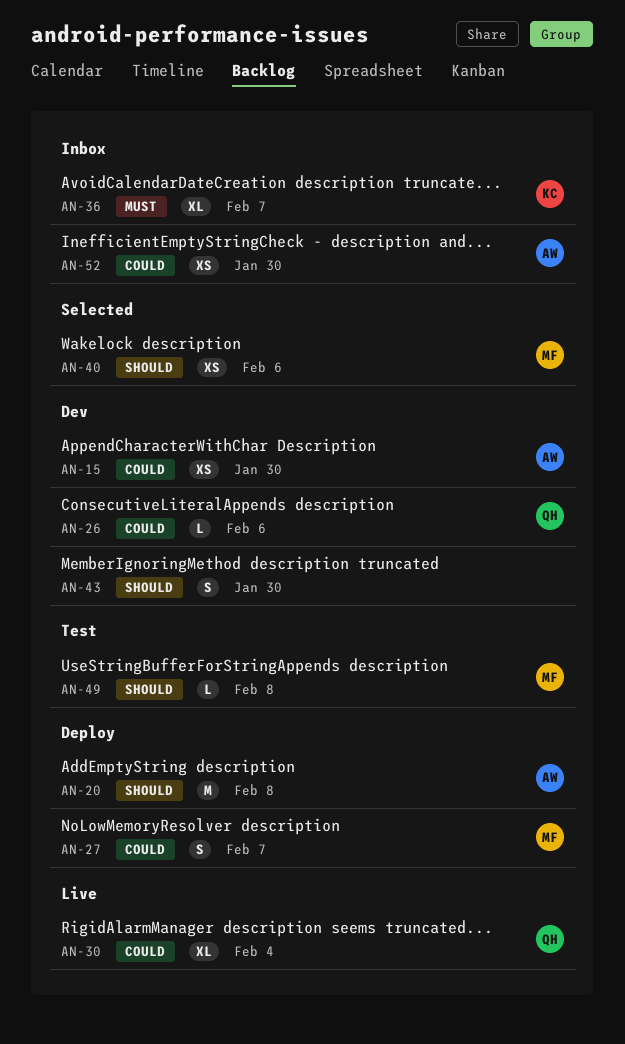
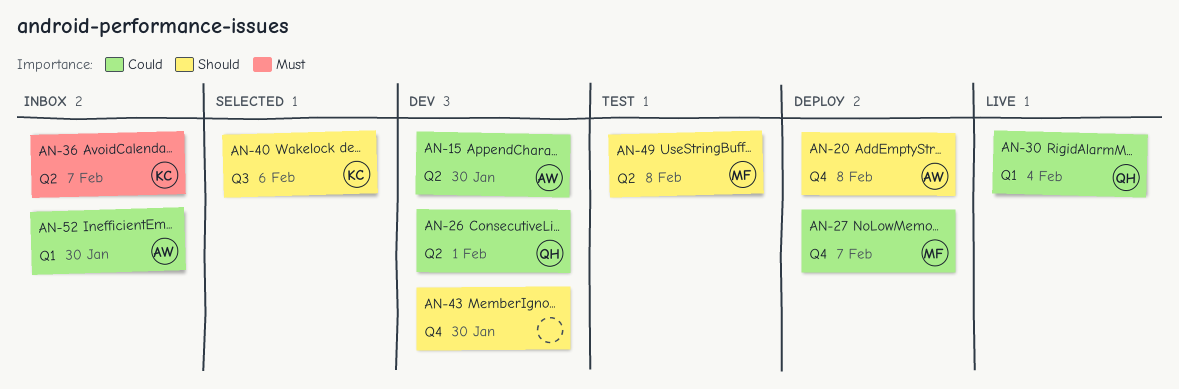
AN-26, due: Feb 6 -> Feb 1
AN-40, owner: MF -> KC

